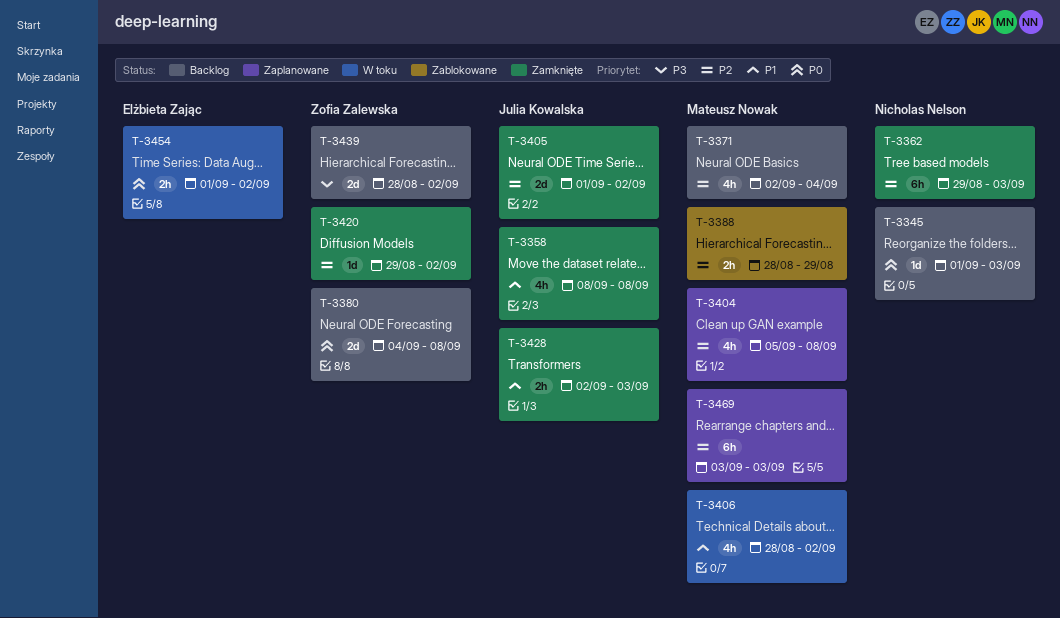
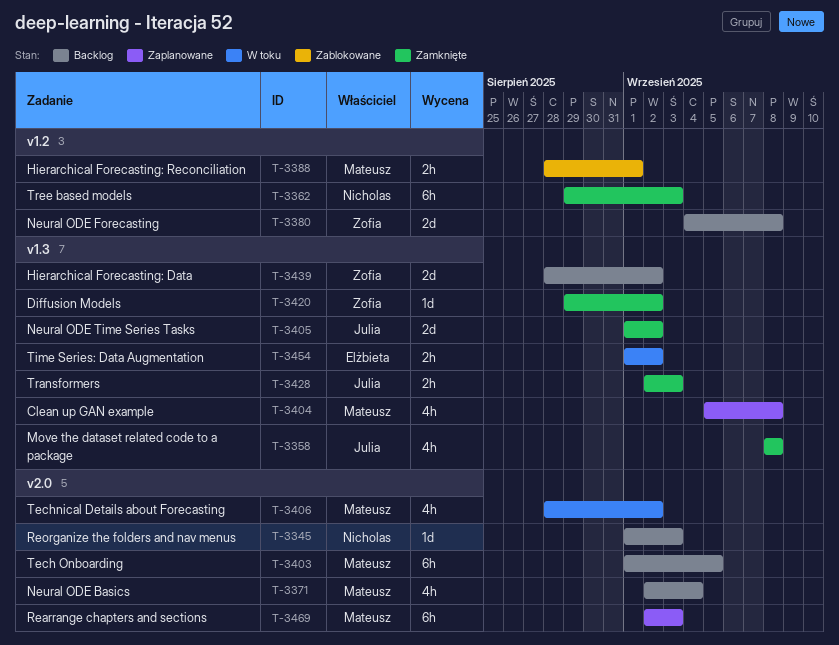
T-3388, due: Aug 29 -> Sep 1
T-3403: none -> present
T-3469, start: Sep 3 -> Sep 2

